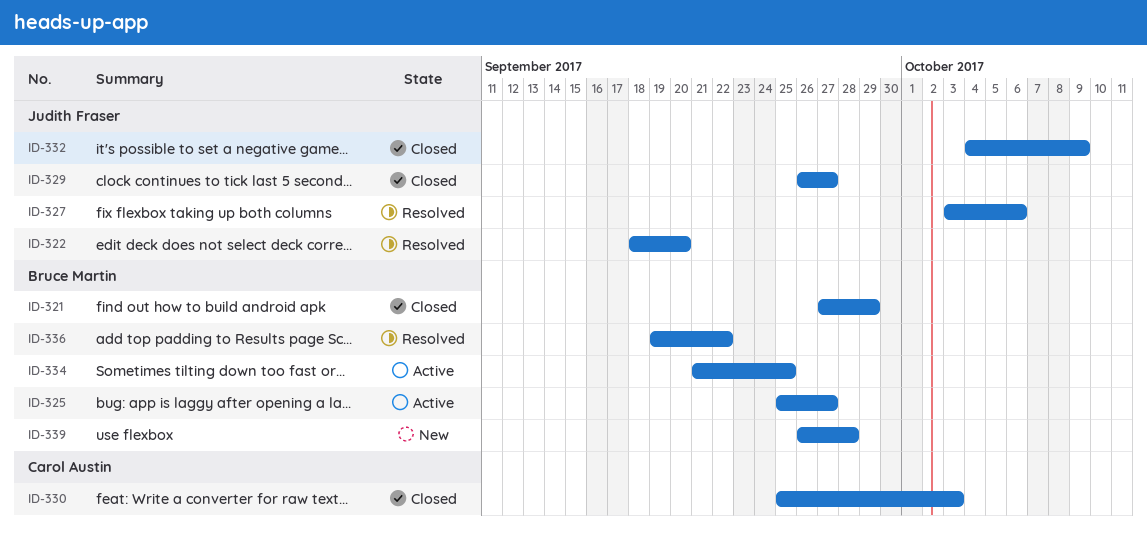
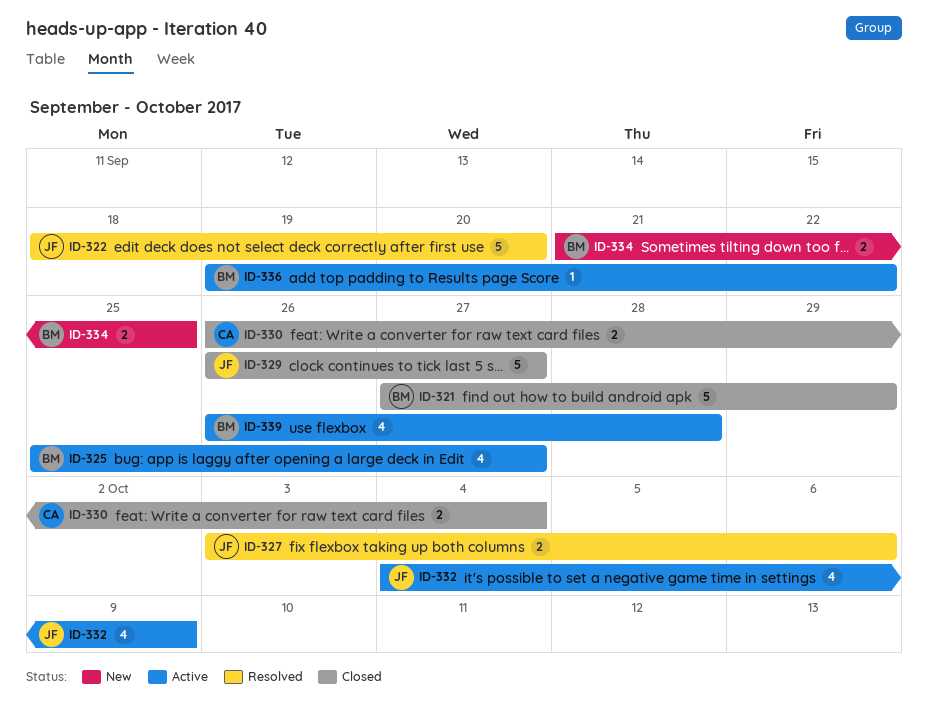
ID-330, start: Sep 25 -> Sep 26
ID-330, due: Oct 3 -> Oct 4
ID-332, status: Closed -> Active
ID-334, status: Active -> New
ID-336, status: Resolved -> Active
ID-339, status: New -> Active

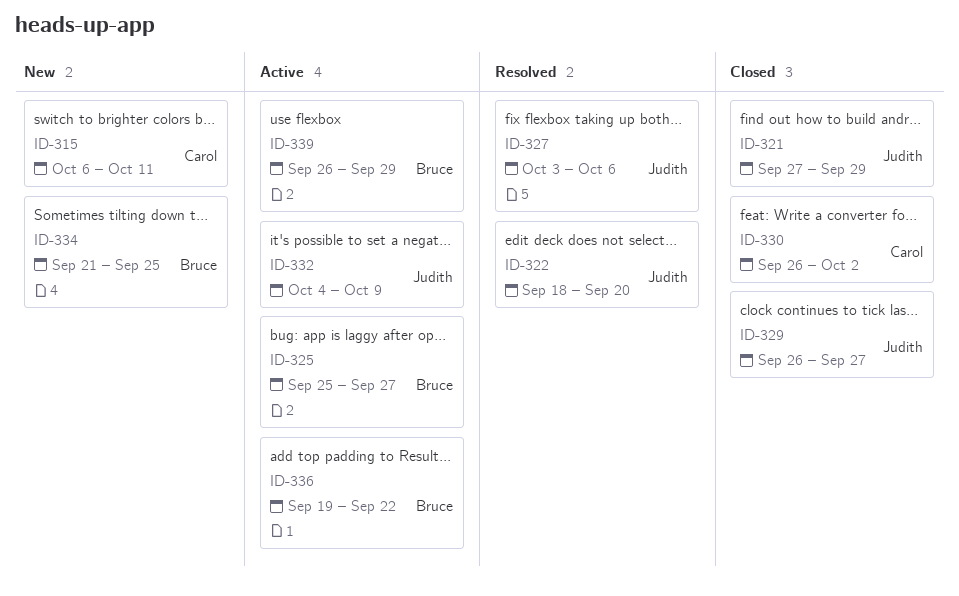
ID-315: none -> present
ID-321, owner: Bruce -> Judith
ID-330, due: Oct 4 -> Oct 2
ID-339, due: Sep 28 -> Sep 29

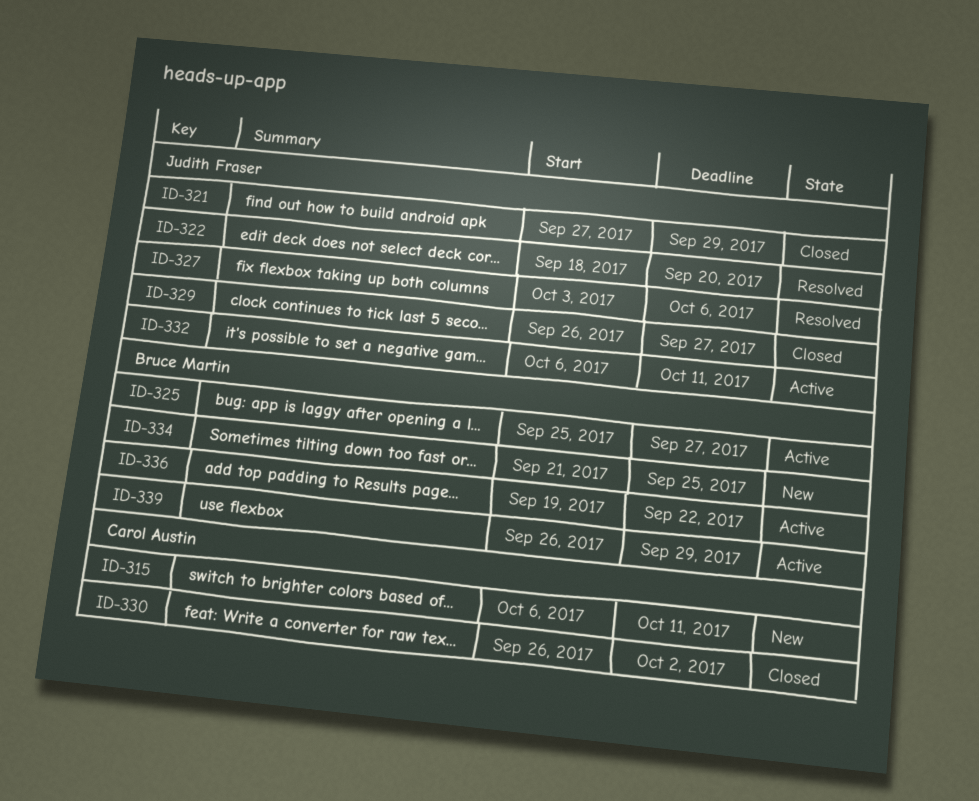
ID-332, start: Oct 4 -> Oct 6
ID-332, due: Oct 9 -> Oct 11

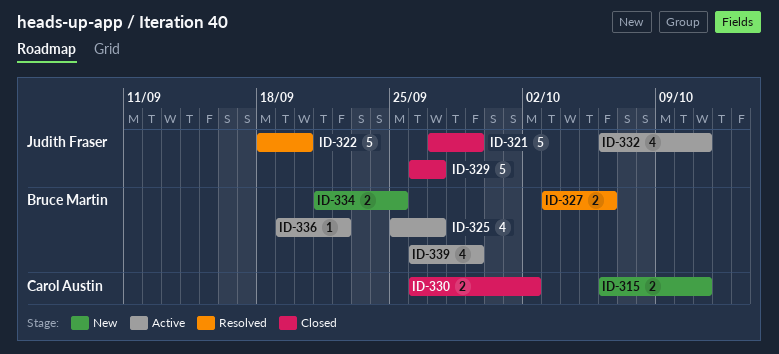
ID-327, owner: Judith Fraser -> Bruce Martin

